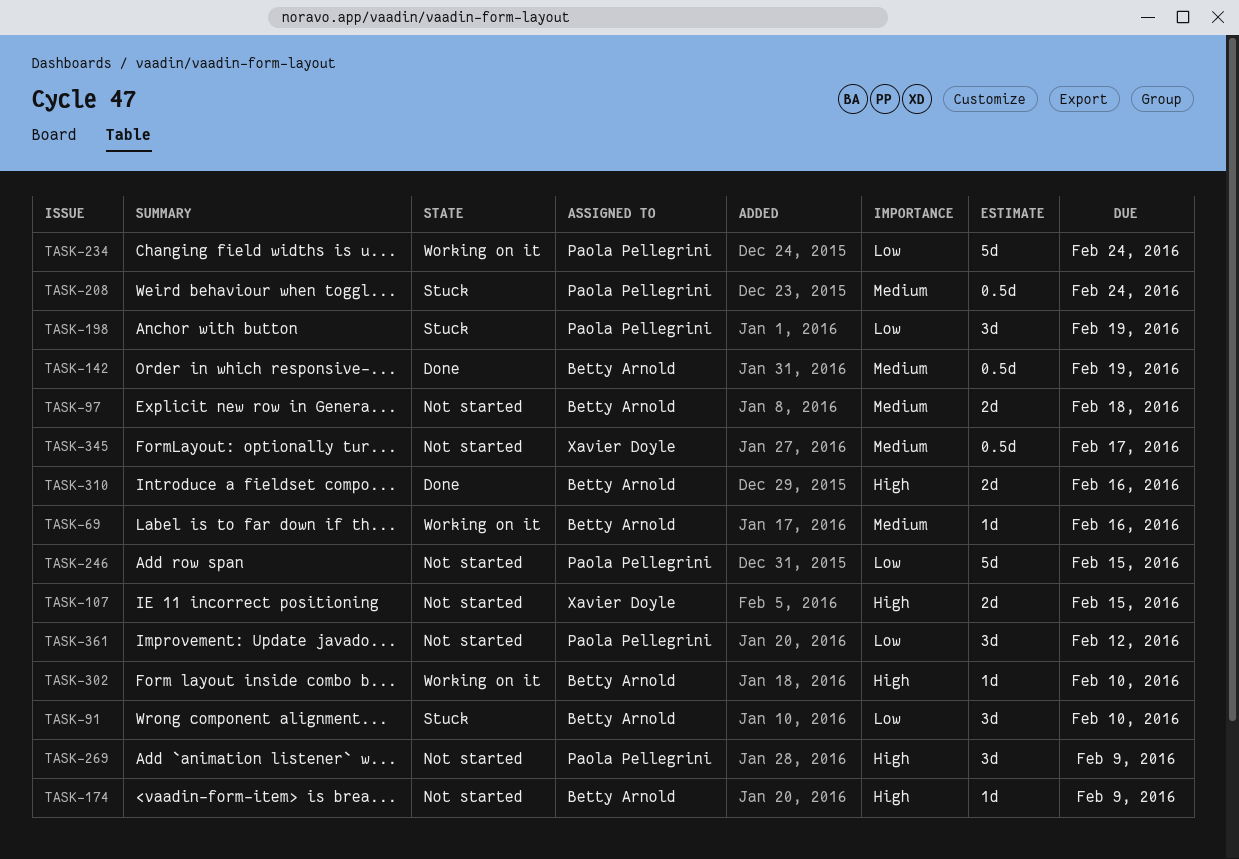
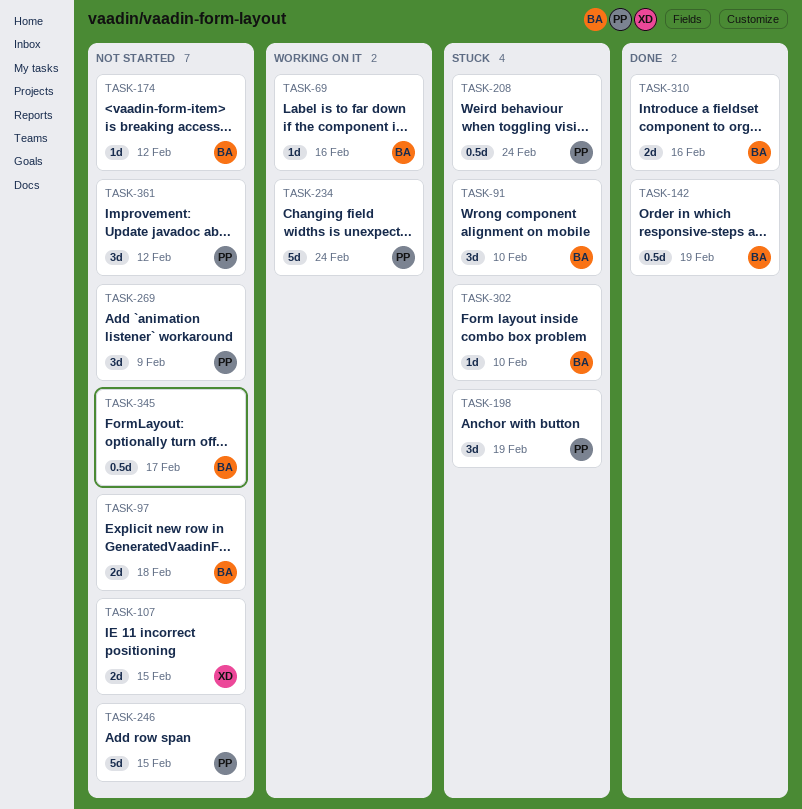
TASK-174, due: Feb 9 -> Feb 12
TASK-302, status: Working on it -> Stuck
TASK-345, owner: Xavier Doyle -> Betty Arnold

